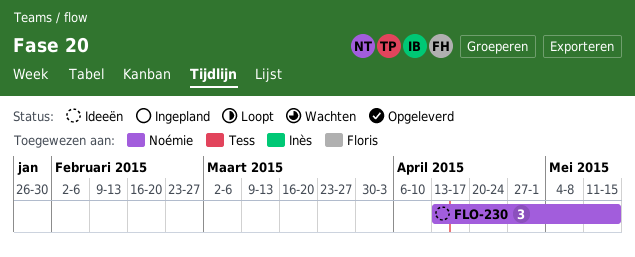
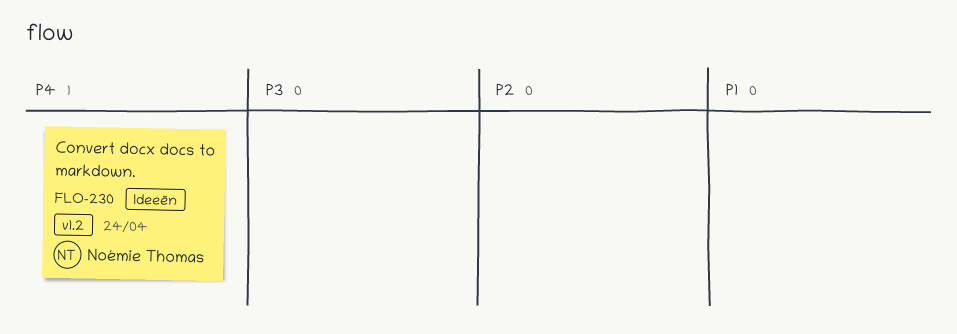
FLO-230, due: May 15 -> Apr 24

